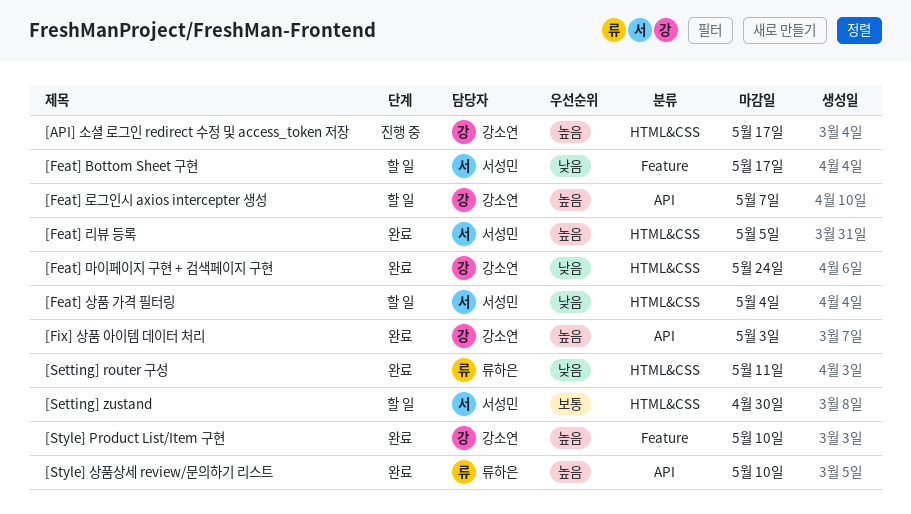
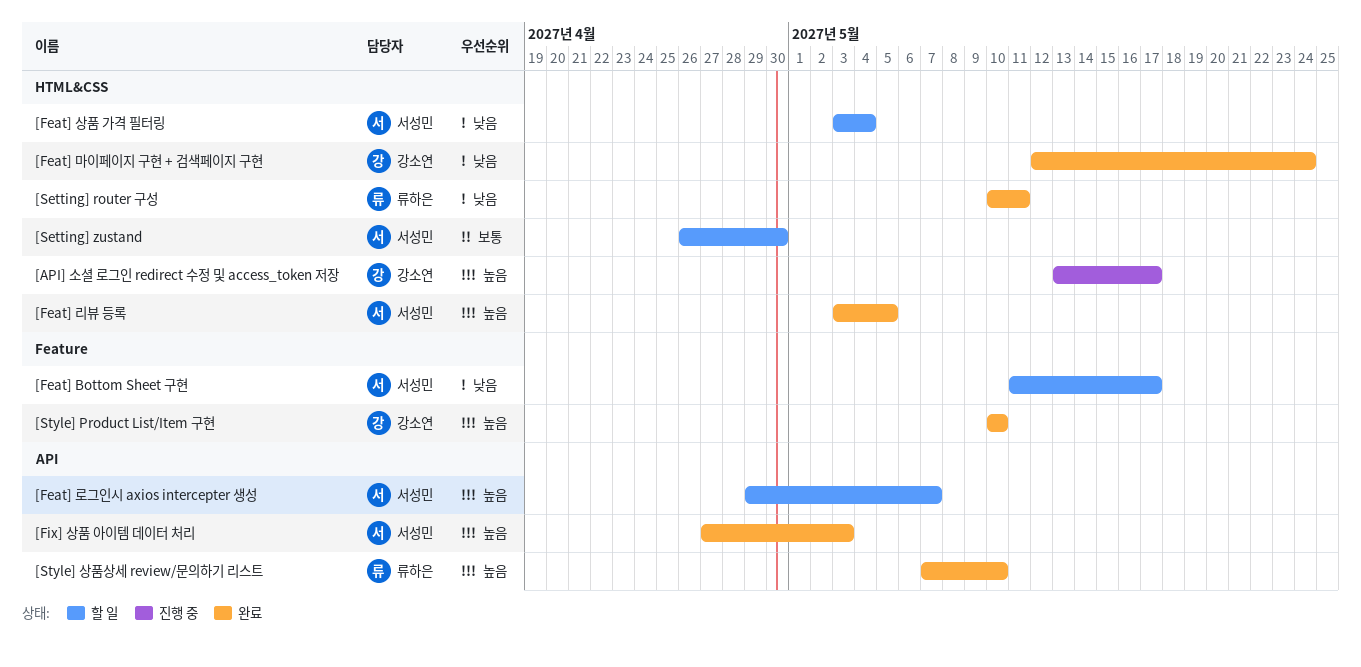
[Feat] 로그인시 axios intercepter 생성, owner: 강소연 -> 서성민
[Fix] 상품 아이템 데이터 처리, owner: 강소연 -> 서성민

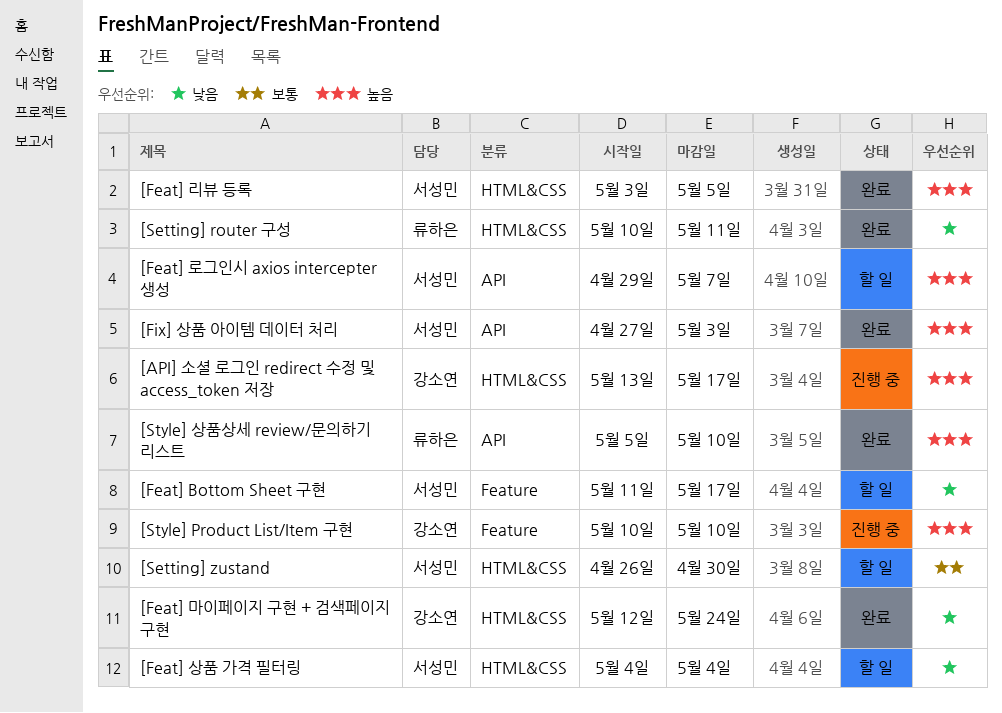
[Feat] 상품 가격 필터링, start: May 3 -> May 4
[Style] Product List/Item 구현, status: 완료 -> 진행 중
[Style] 상품상세 review/문의하기 리스트, start: May 7 -> May 5

